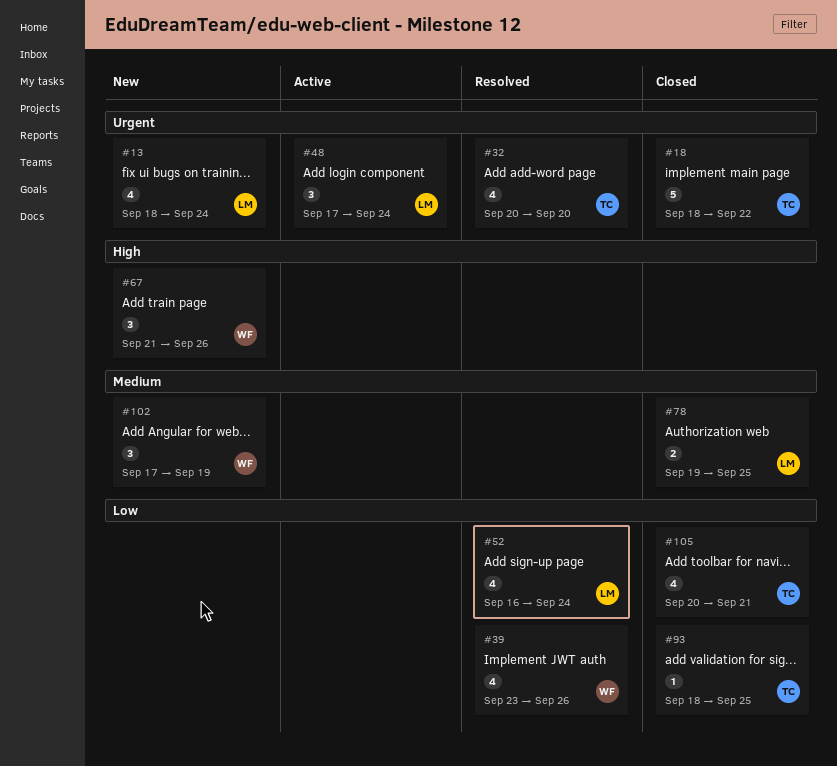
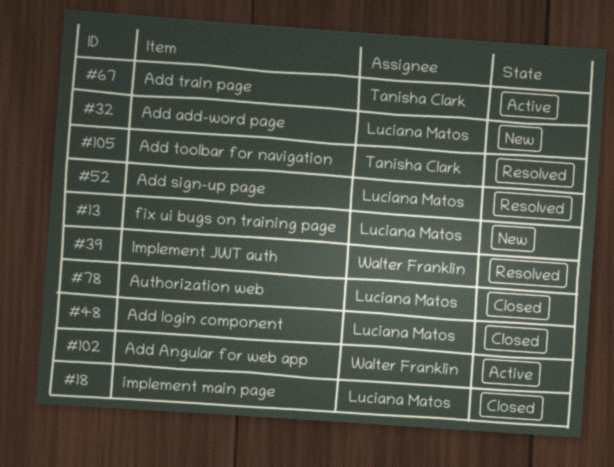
#18, owner: Tanisha Clark -> Luciana Matos
#32, status: Resolved -> New
#32, owner: Tanisha Clark -> Luciana Matos
#48, status: Active -> Closed
#67, status: New -> Active
#67, owner: Walter Franklin -> Tanisha Clark
#93: present -> none
#102, status: New -> Active
#105, status: Closed -> Resolved

